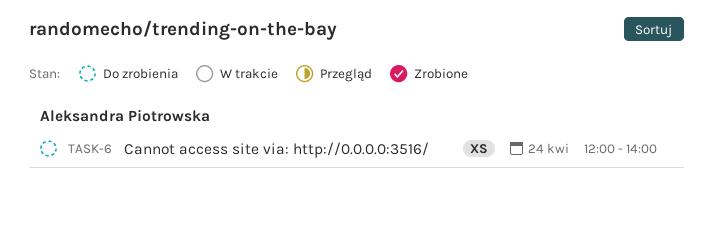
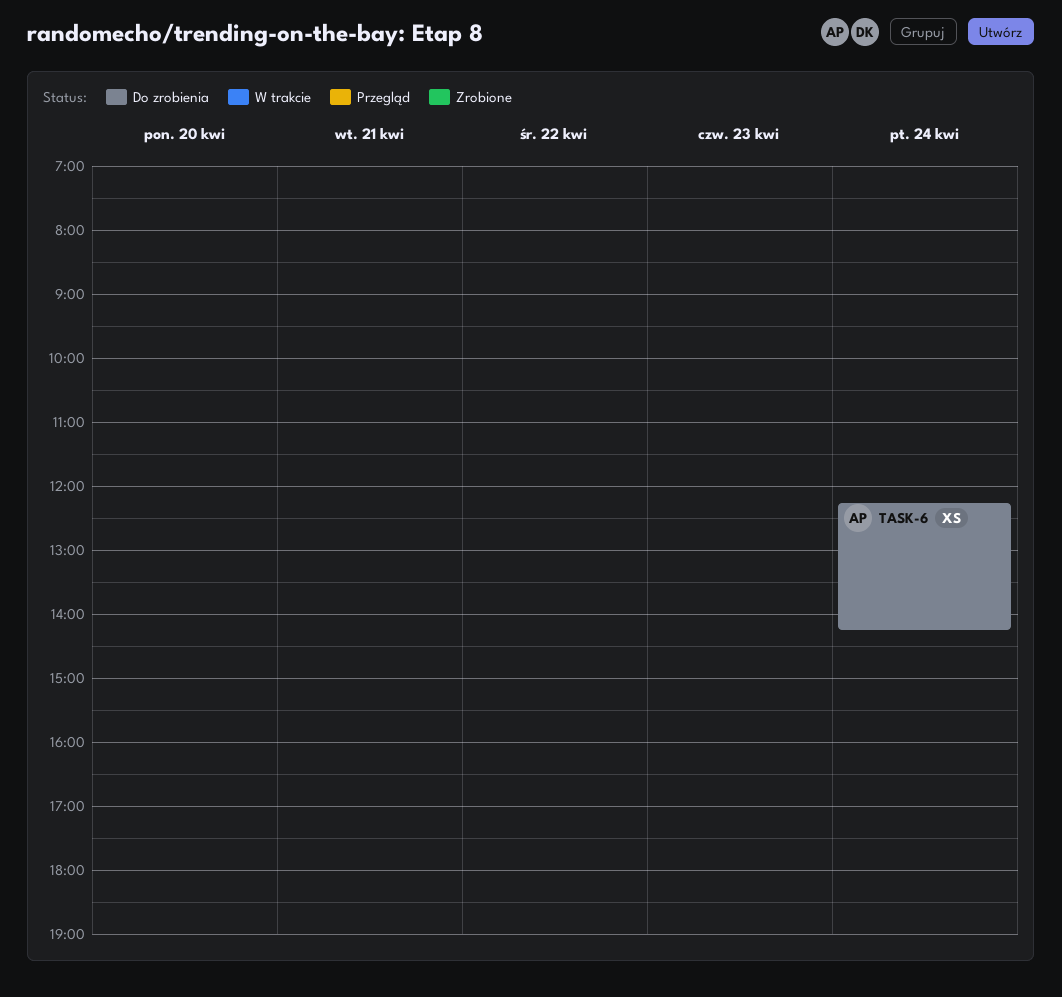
TASK-6, begins: 12:00 -> 12:15
TASK-6, ends: 14:00 -> 14:15

